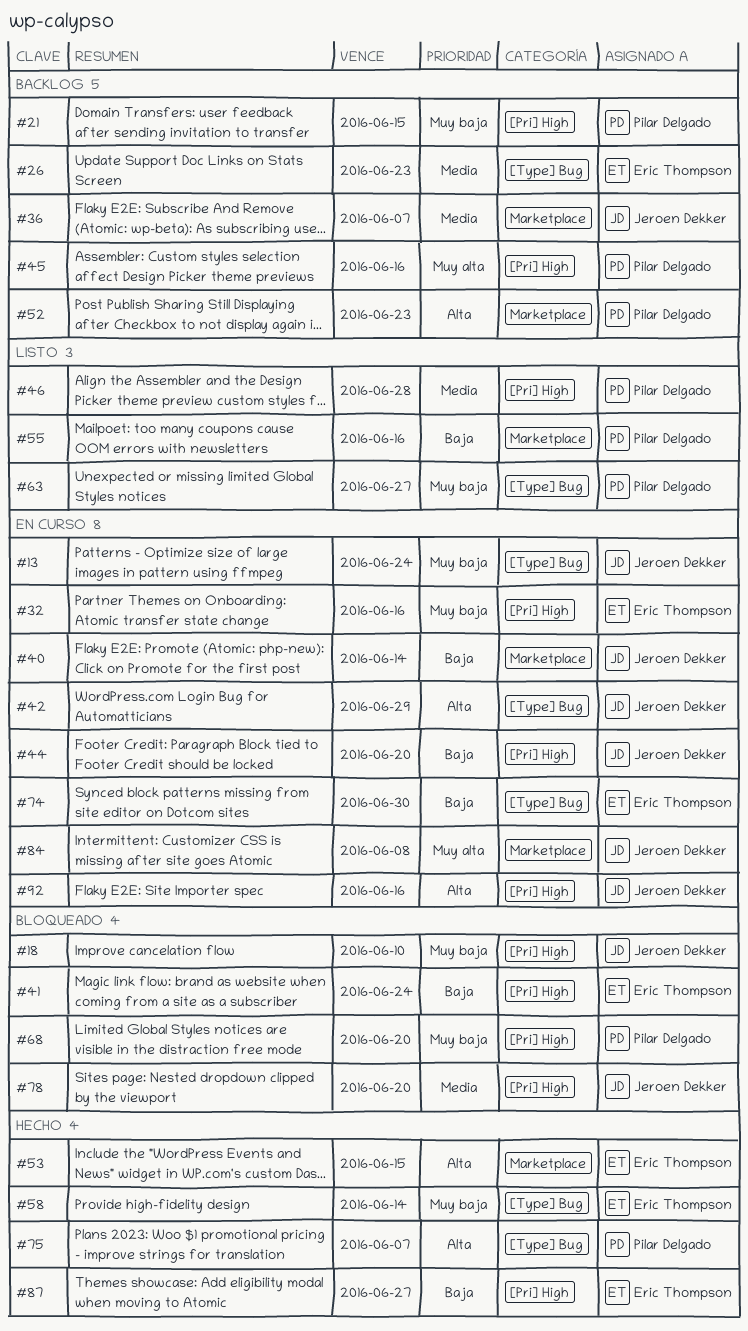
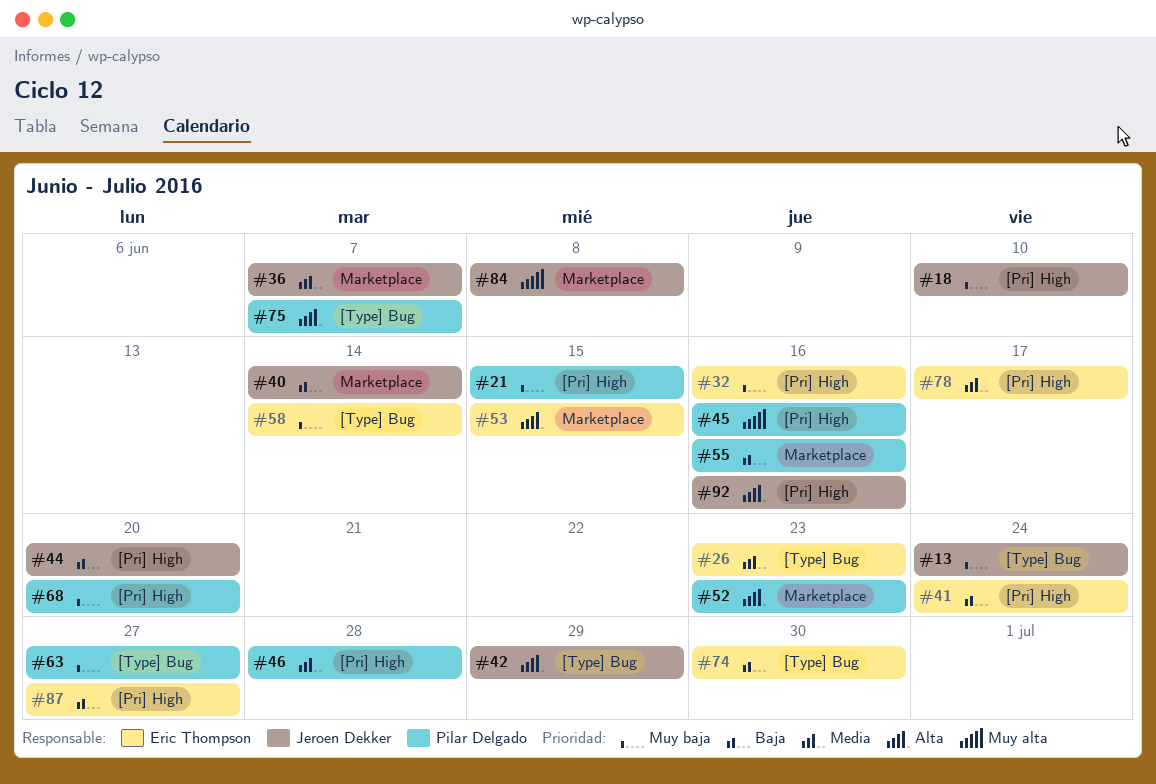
#78, owner: Jeroen Dekker -> Eric Thompson
#78, due: Jun 20 -> Jun 17

